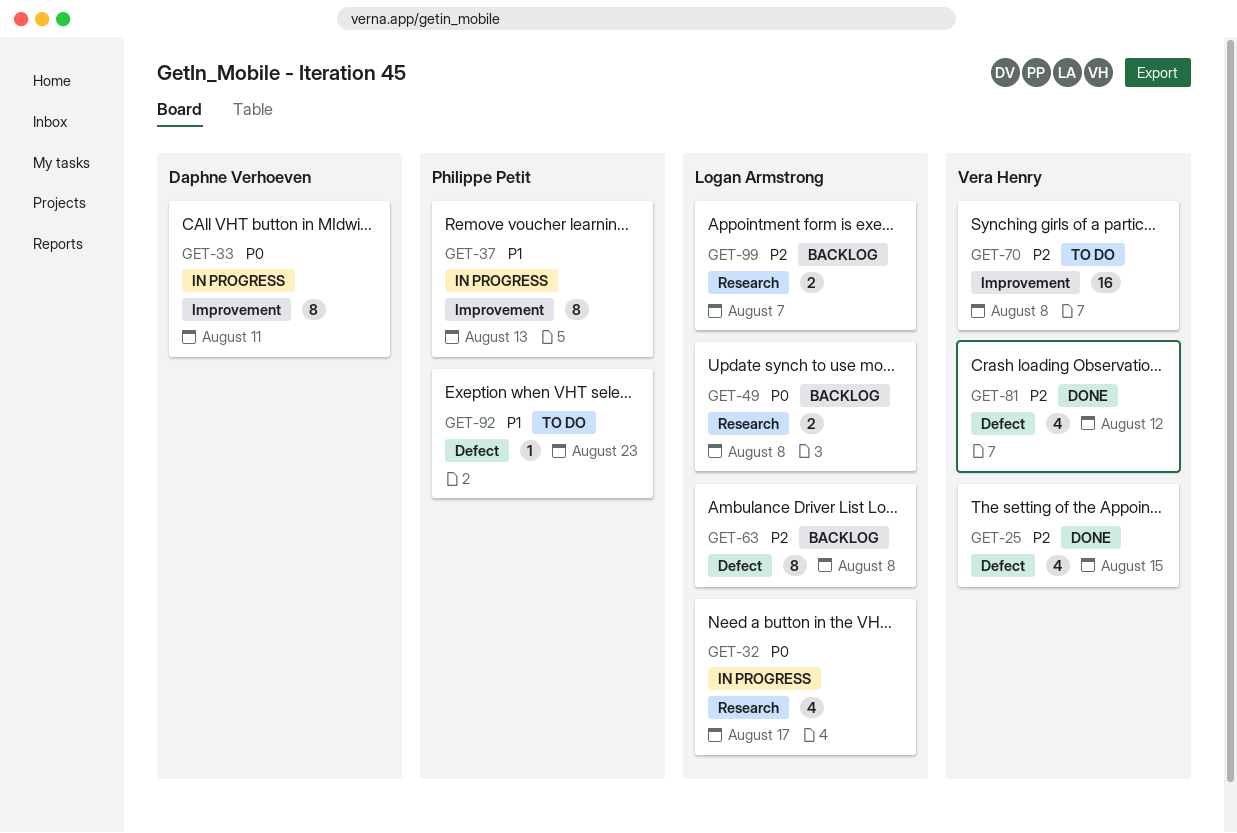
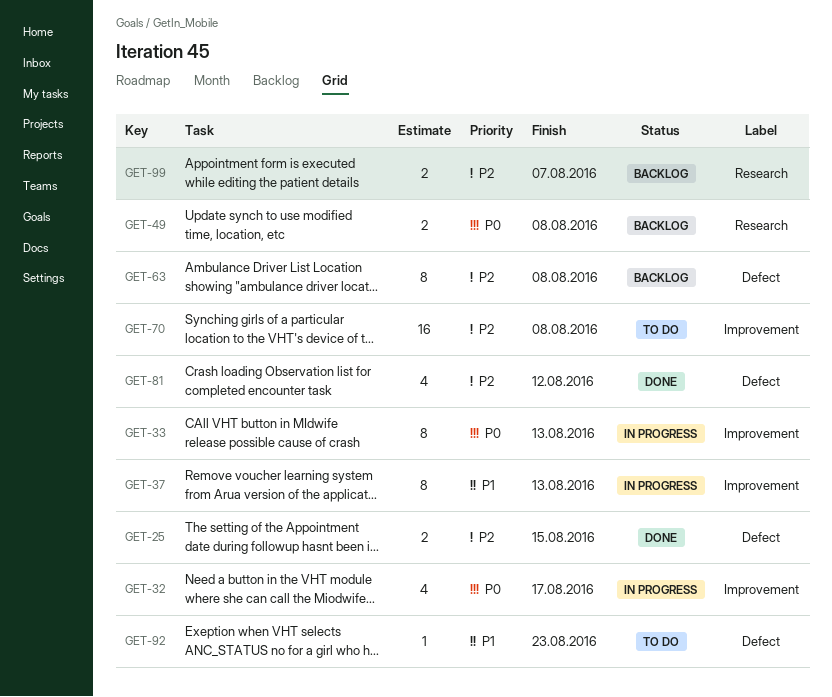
GET-25, estimate: 4 -> 2
GET-32, label: Research -> Improvement
GET-33, due: Aug 11 -> Aug 13

